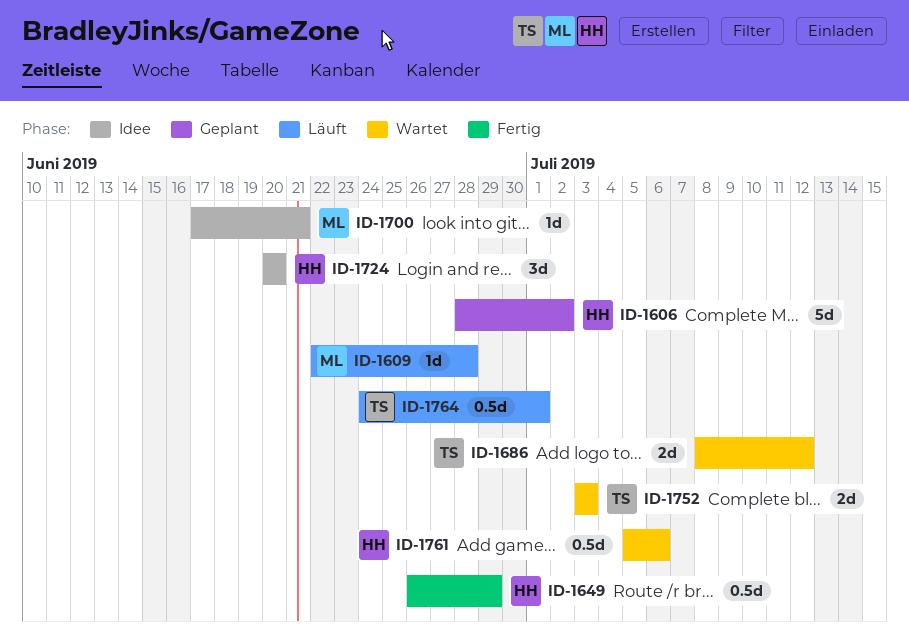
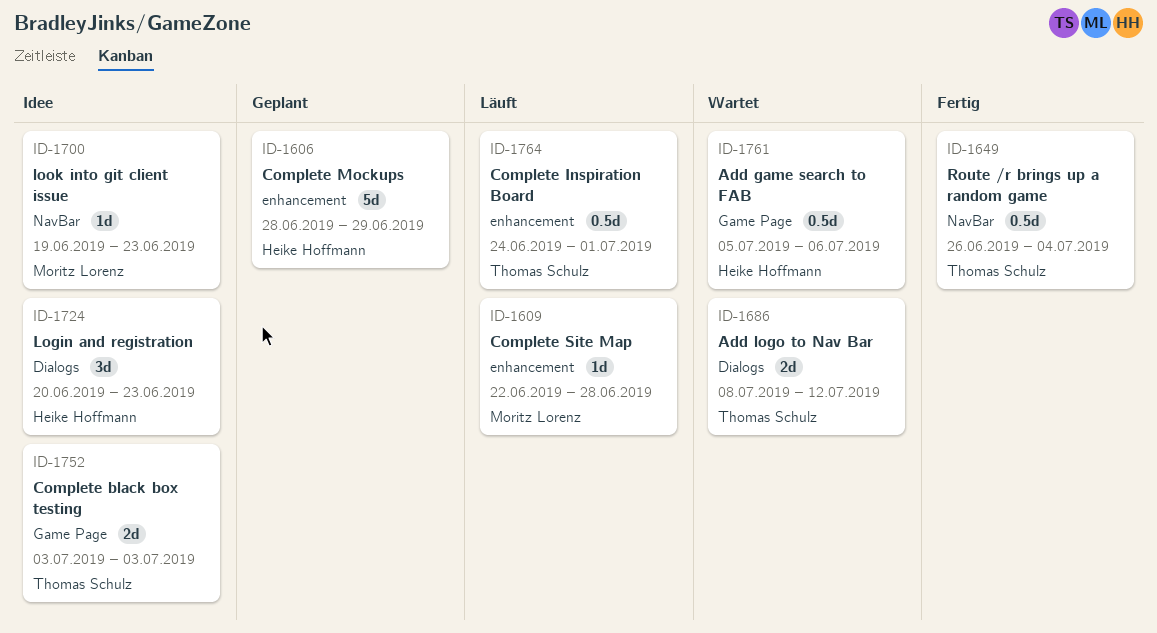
ID-1606, due: Jul 2 -> Jun 29
ID-1649, owner: Heike Hoffmann -> Thomas Schulz
ID-1649, due: Jun 29 -> Jul 4
ID-1700, start: Jun 17 -> Jun 19
ID-1700, due: Jun 21 -> Jun 23
ID-1724, due: Jun 20 -> Jun 23
ID-1752, status: Wartet -> Idee

